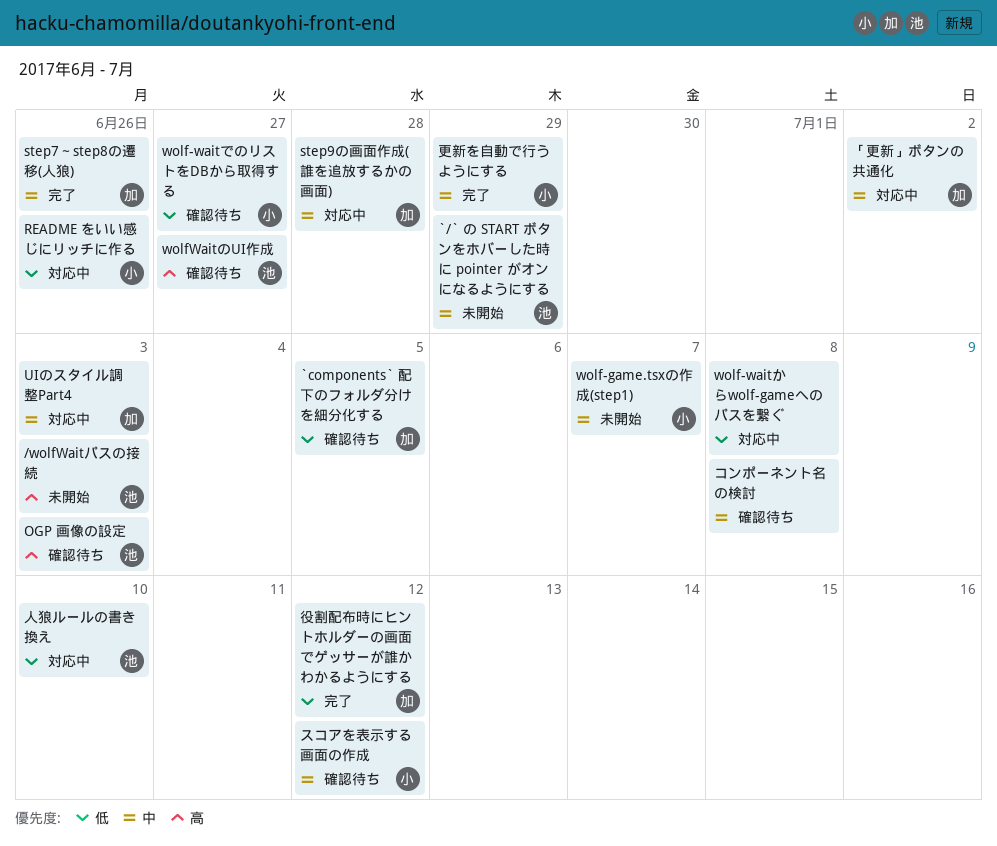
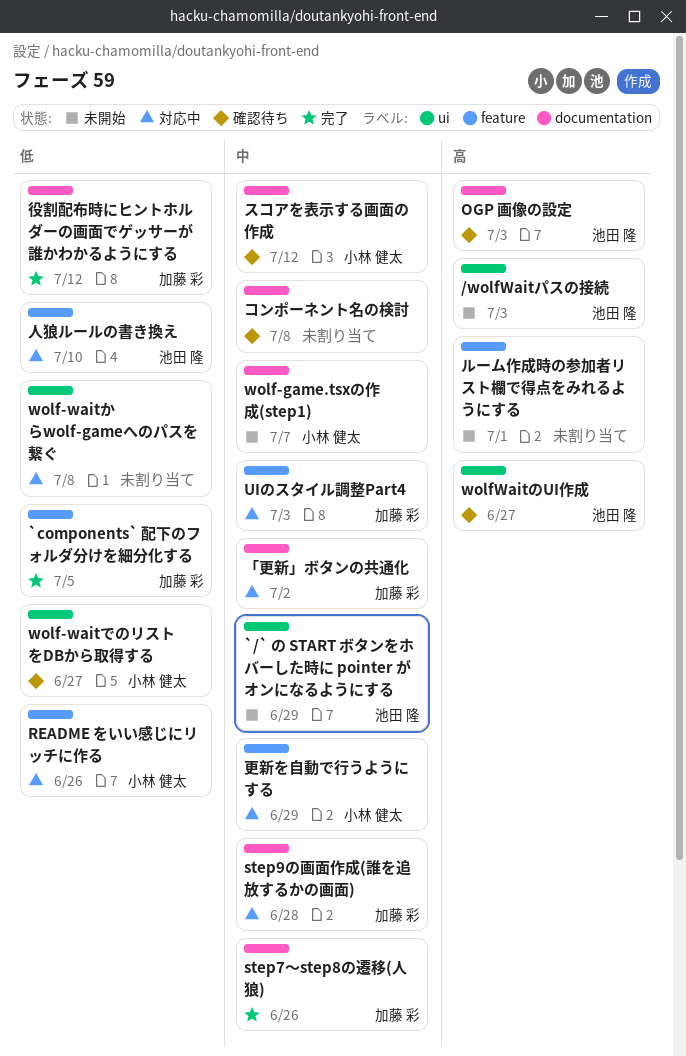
`components` 配下のフォルダ分けを細分化する, status: 確認待ち -> 完了
ルーム作成時の参加者リスト欄で得点をみれるようにする: none -> present
更新を自動で行うようにする, status: 完了 -> 対応中

